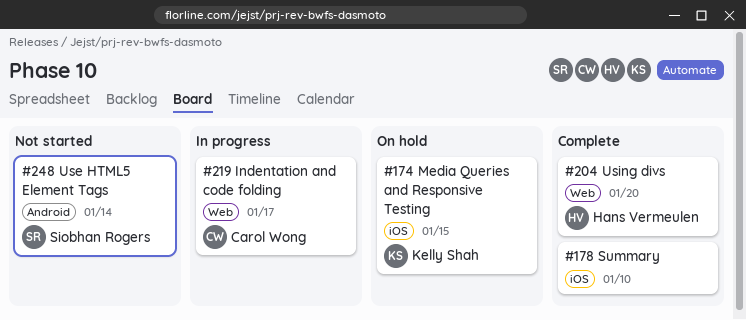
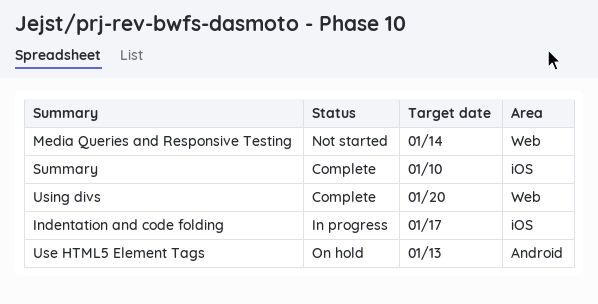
Indentation and code folding, label: Web -> iOS
Media Queries and Responsive Testing, status: On hold -> Not started
Media Queries and Responsive Testing, label: iOS -> Web
Media Queries and Responsive Testing, due: Jan 15 -> Jan 14
Use HTML5 Element Tags, status: Not started -> On hold
Use HTML5 Element Tags, due: Jan 14 -> Jan 13

